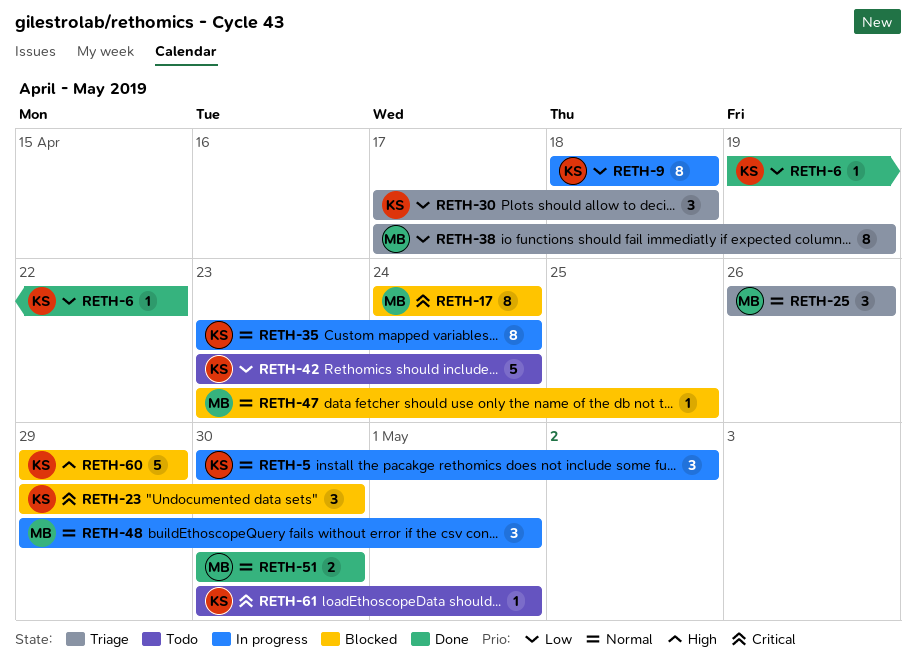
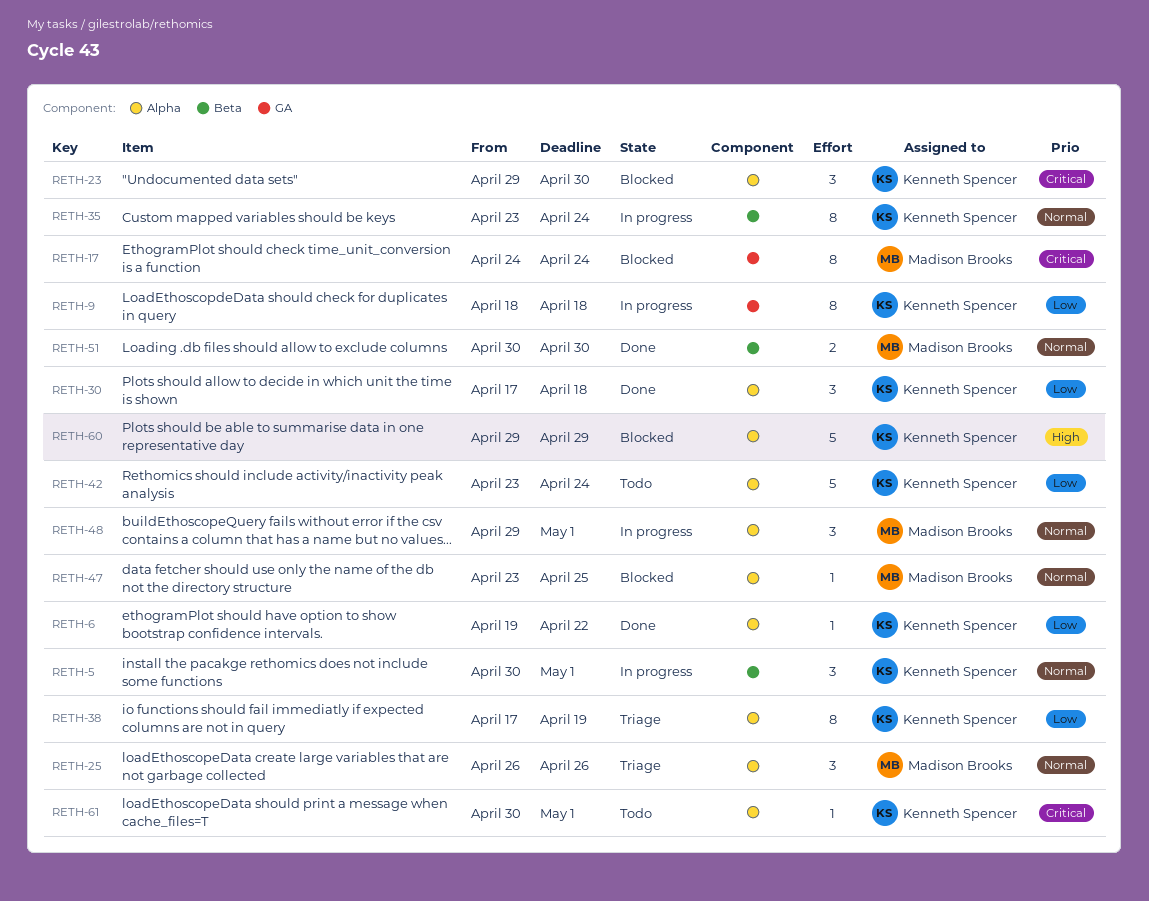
RETH-5, due: May 2 -> May 1
RETH-30, status: Triage -> Done
RETH-38, owner: Madison Brooks -> Kenneth Spencer

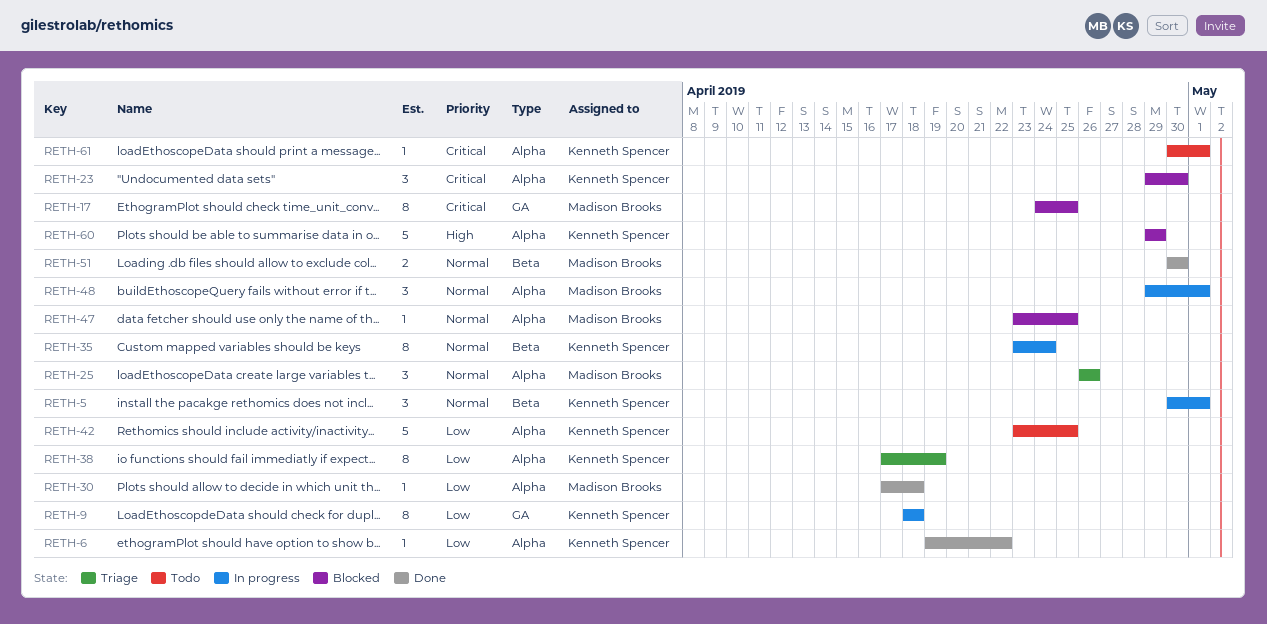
RETH-17, due: Apr 24 -> Apr 25
RETH-30, owner: Kenneth Spencer -> Madison Brooks
RETH-30, estimate: 3 -> 1
RETH-42, due: Apr 24 -> Apr 25

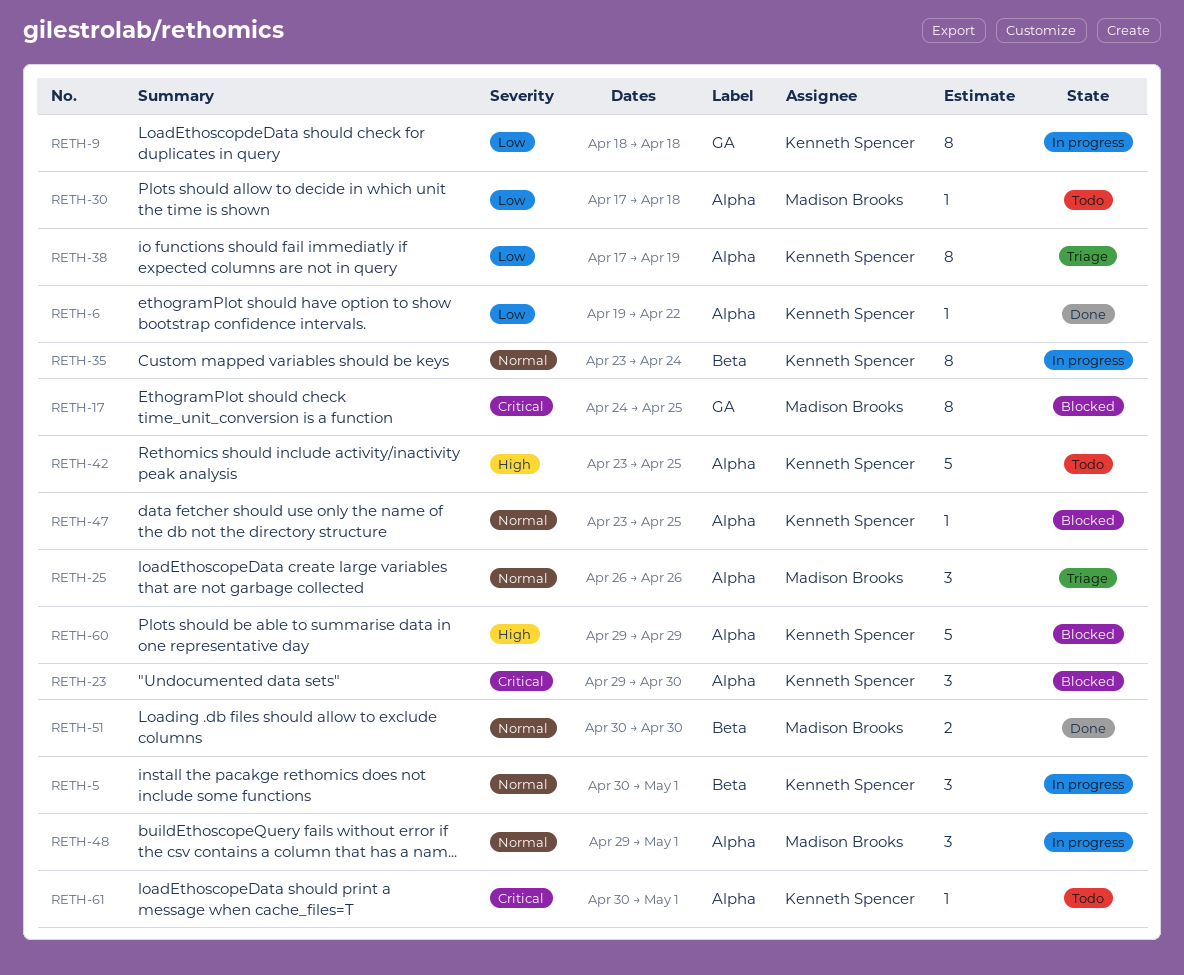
RETH-30, status: Done -> Todo
RETH-42, priority: Low -> High
RETH-47, owner: Madison Brooks -> Kenneth Spencer

